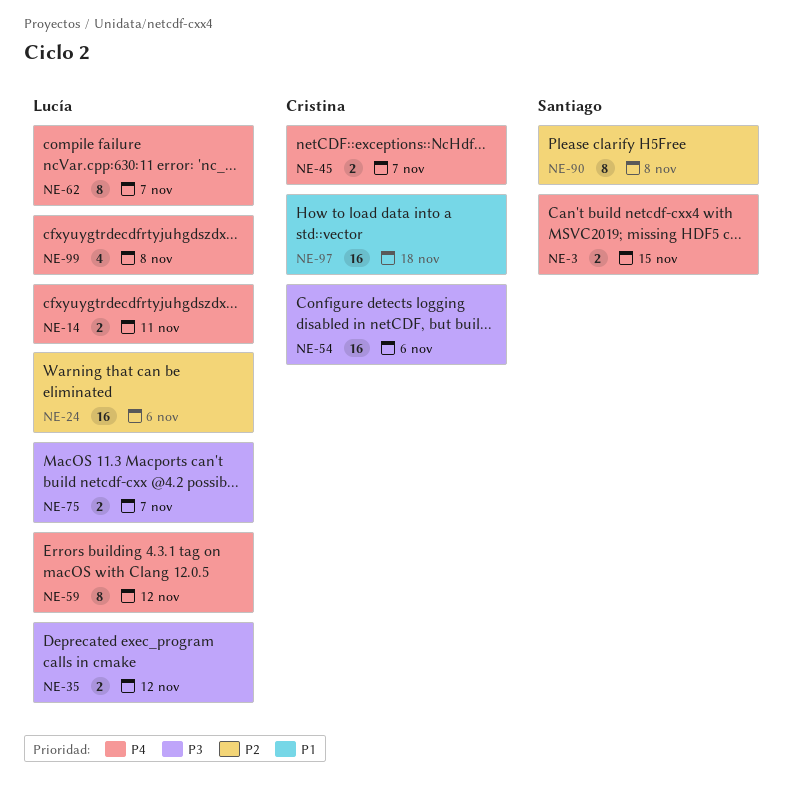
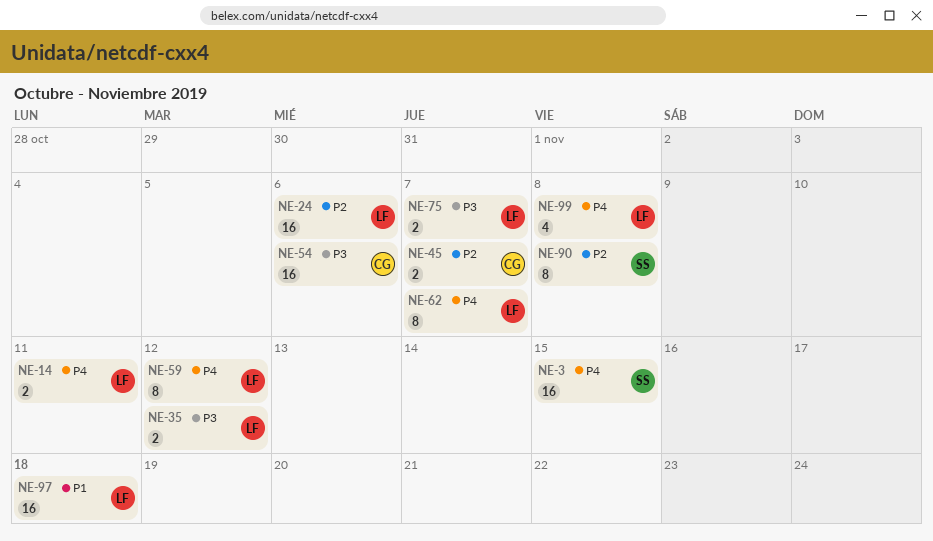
NE-3, estimate: 2 -> 16
NE-45, priority: P4 -> P2
NE-97, owner: Cristina -> Lucía

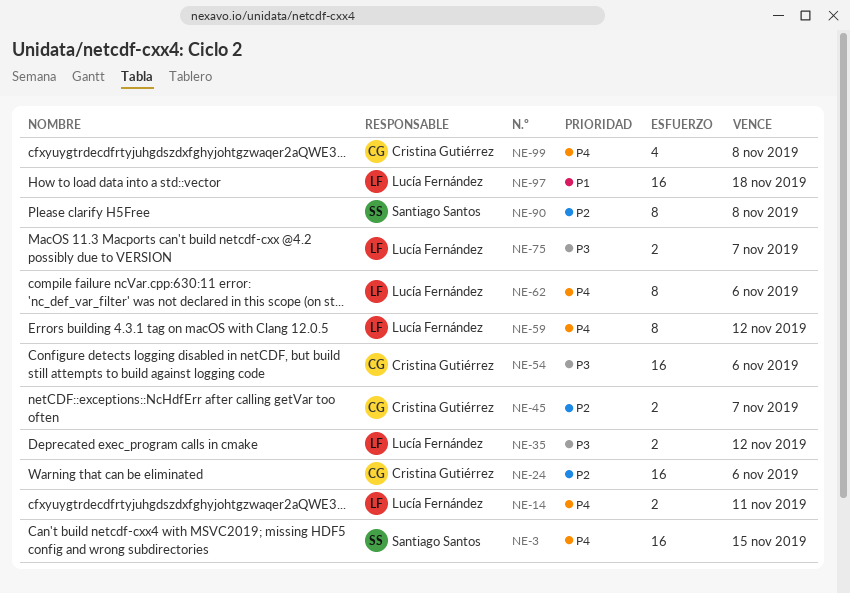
NE-24, owner: Lucía Fernández -> Cristina Gutiérrez
NE-62, due: Nov 7 -> Nov 6
NE-99, owner: Lucía Fernández -> Cristina Gutiérrez

